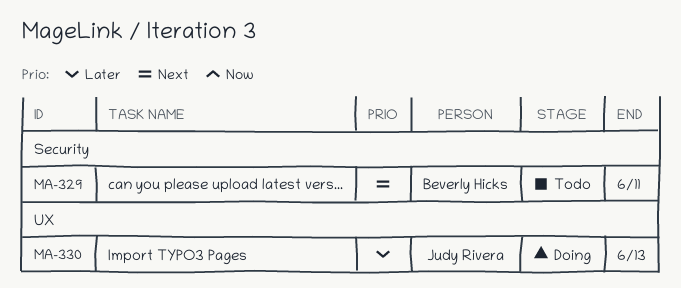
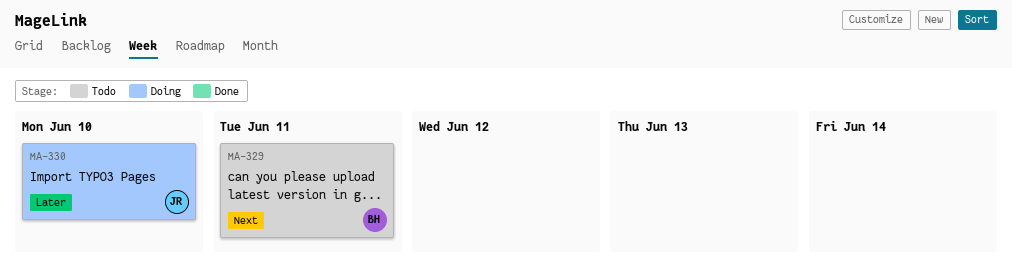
MA-330, due: Jun 13 -> Jun 10

